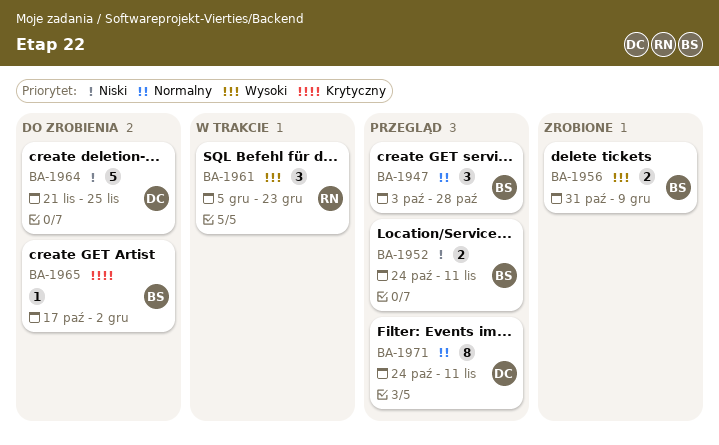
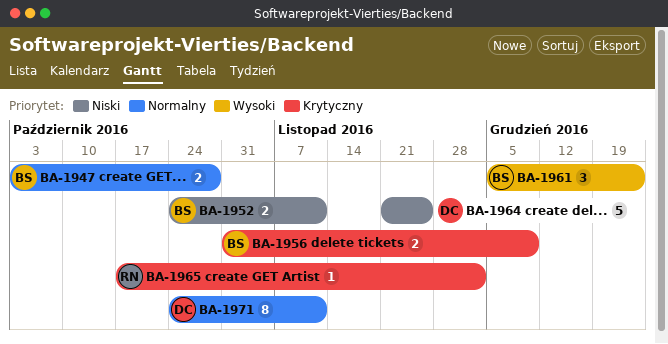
BA-1947, estimate: 3 -> 2
BA-1956, priority: Wysoki -> Krytyczny
BA-1961, owner: RN -> BS
BA-1965, owner: BS -> RN

